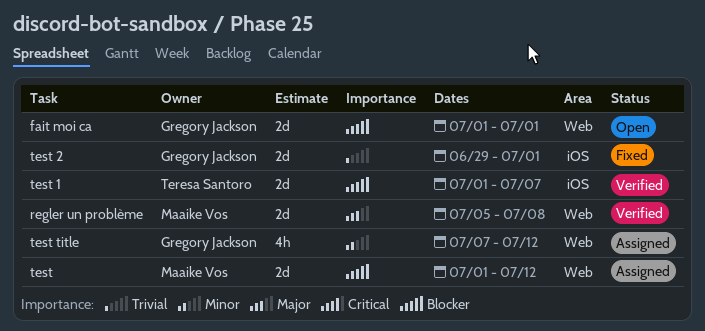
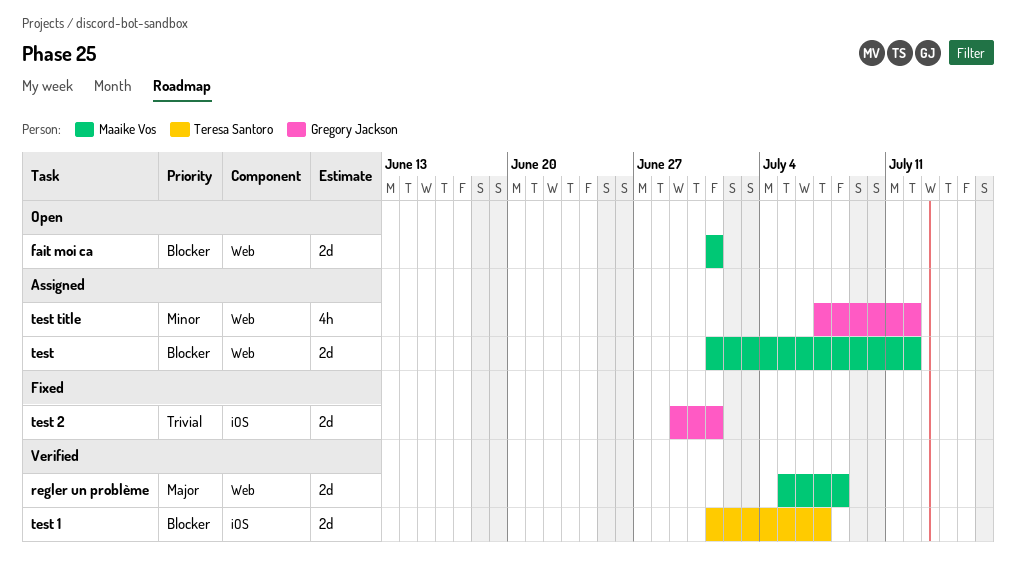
fait moi ca, owner: Gregory Jackson -> Maaike Vos

